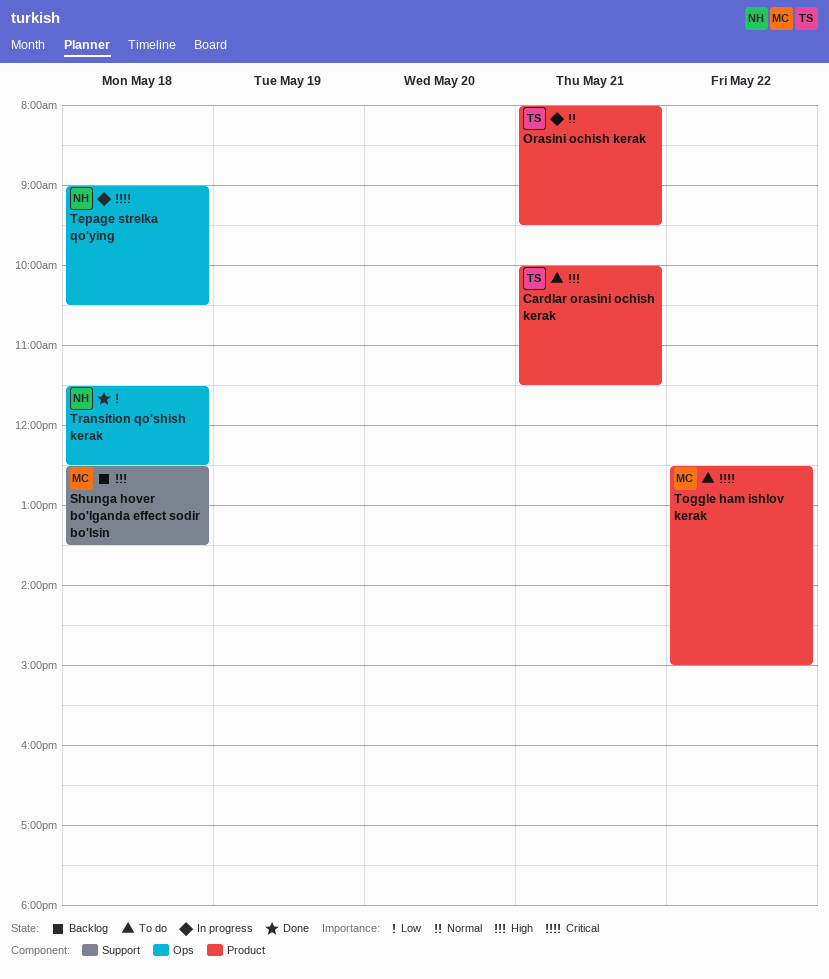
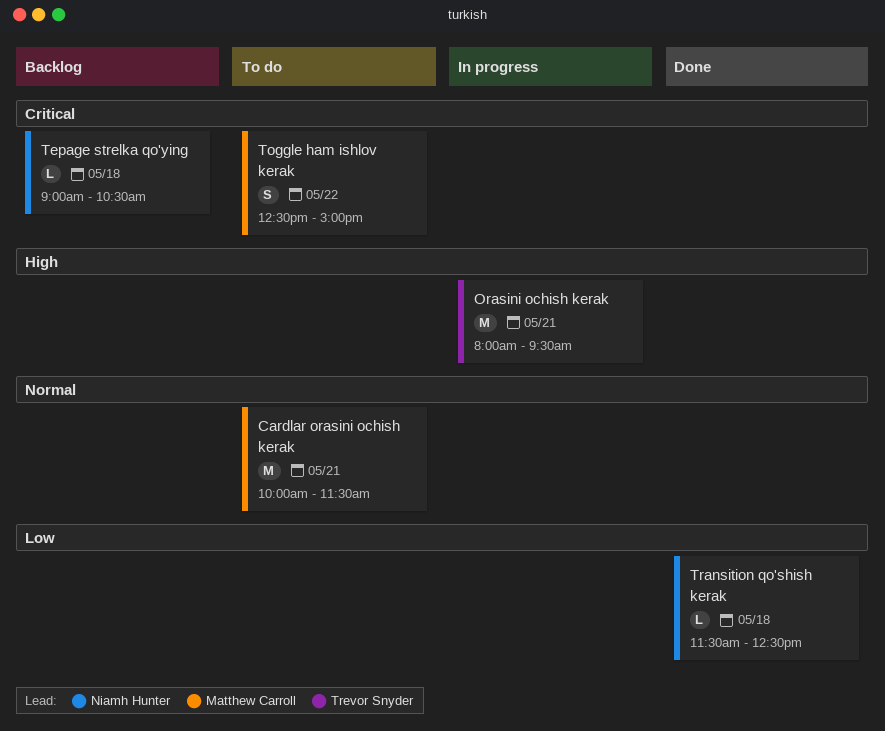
Cardlar orasini ochish kerak, owner: Trevor Snyder -> Matthew Carroll
Cardlar orasini ochish kerak, priority: High -> Normal
Orasini ochish kerak, priority: Normal -> High
Shunga hover bo'lganda effect sodir bo'lsin: present -> none
Tepage strelka qo'ying, status: In progress -> Backlog

